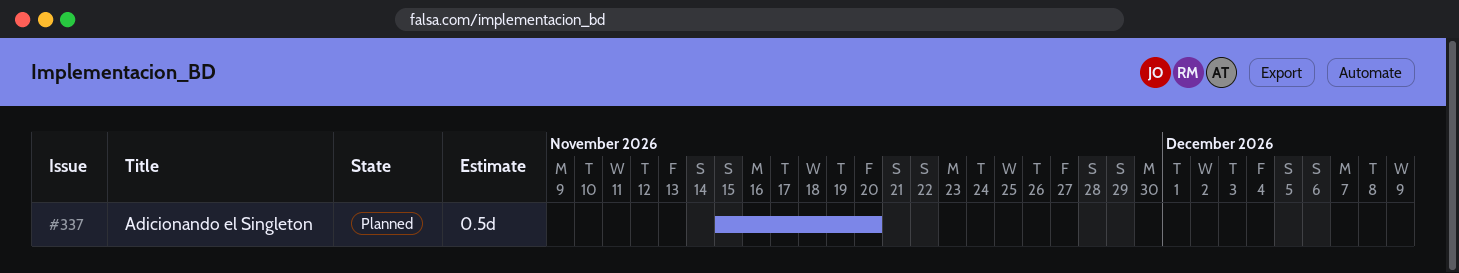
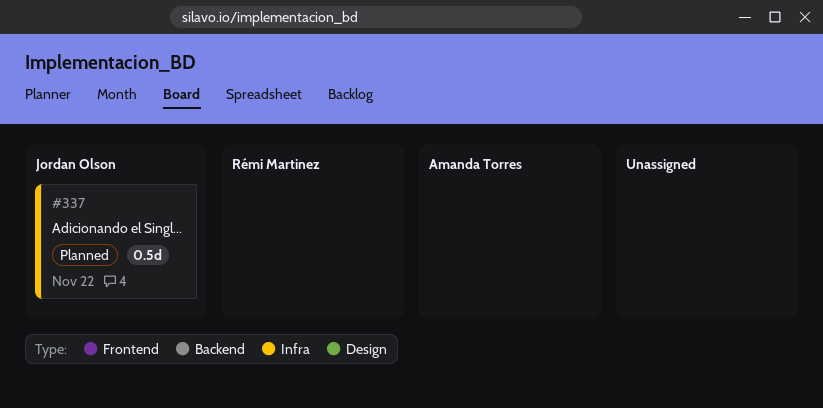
#337, due: Nov 20 -> Nov 22

